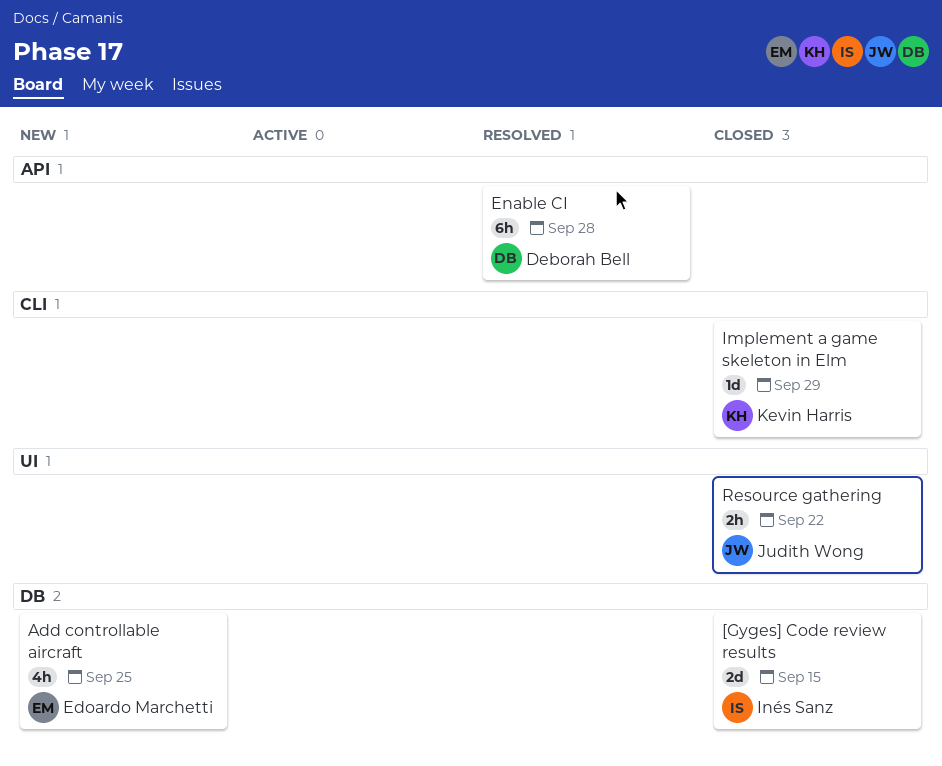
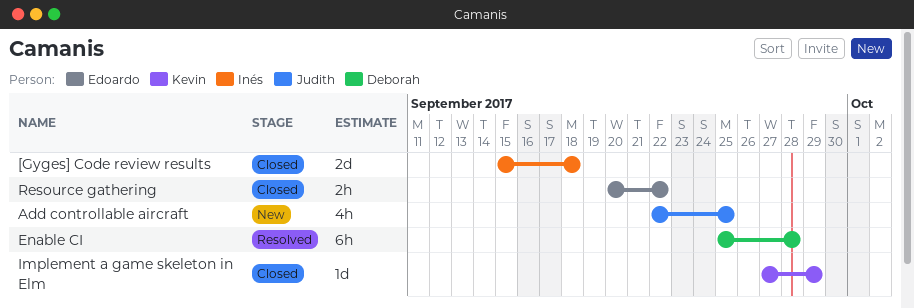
[Gyges] Code review results, due: Sep 15 -> Sep 18
Add controllable aircraft, owner: Edoardo Marchetti -> Judith Wong
Resource gathering, owner: Judith Wong -> Edoardo Marchetti

